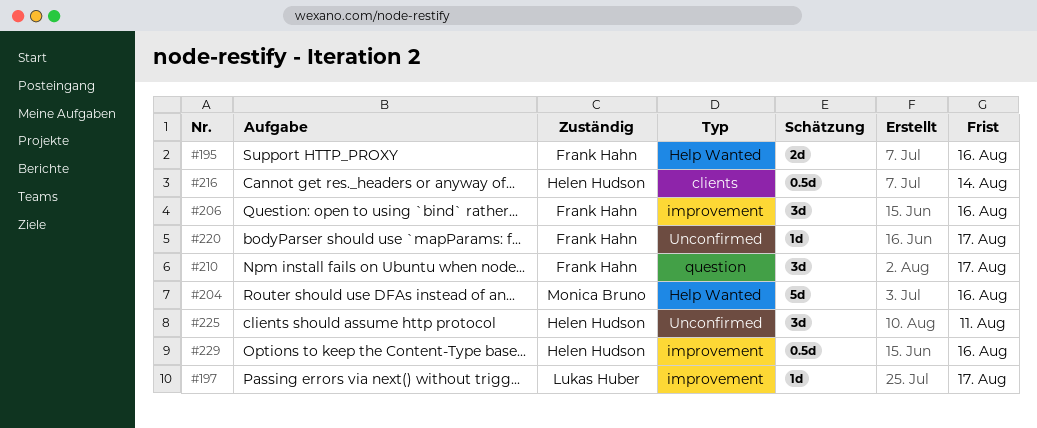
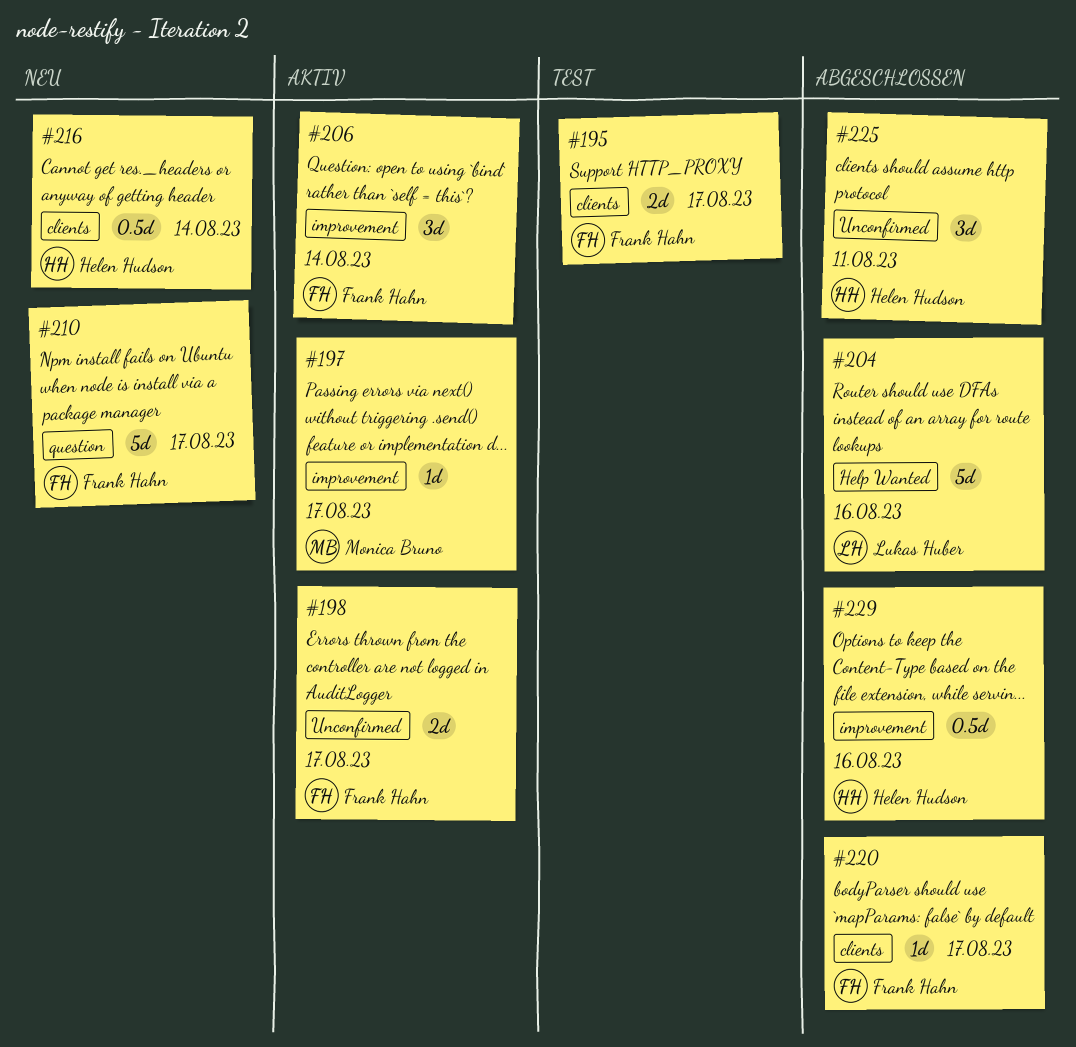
#195, label: Help Wanted -> clients
#195, due: Aug 16 -> Aug 17
#197, owner: Lukas Huber -> Monica Bruno
#198: none -> present
#204, owner: Monica Bruno -> Lukas Huber
#206, due: Aug 16 -> Aug 14
#210, estimate: 3d -> 5d
#220, label: Unconfirmed -> clients

